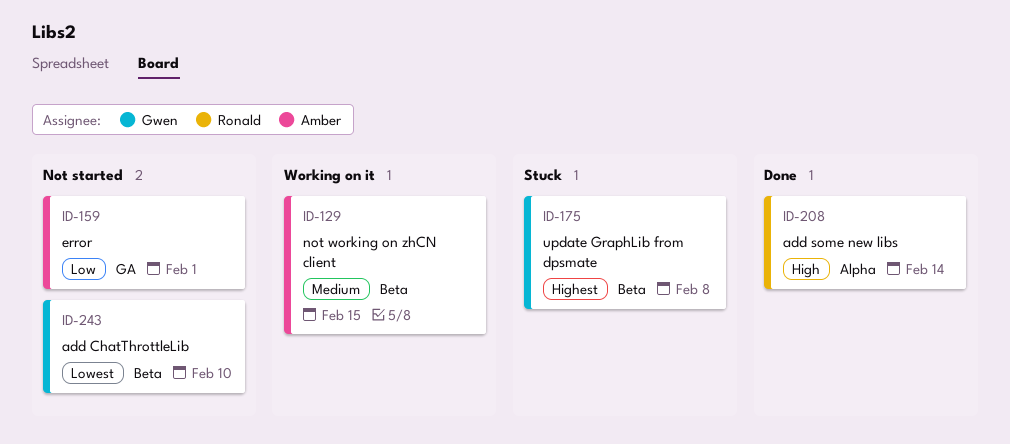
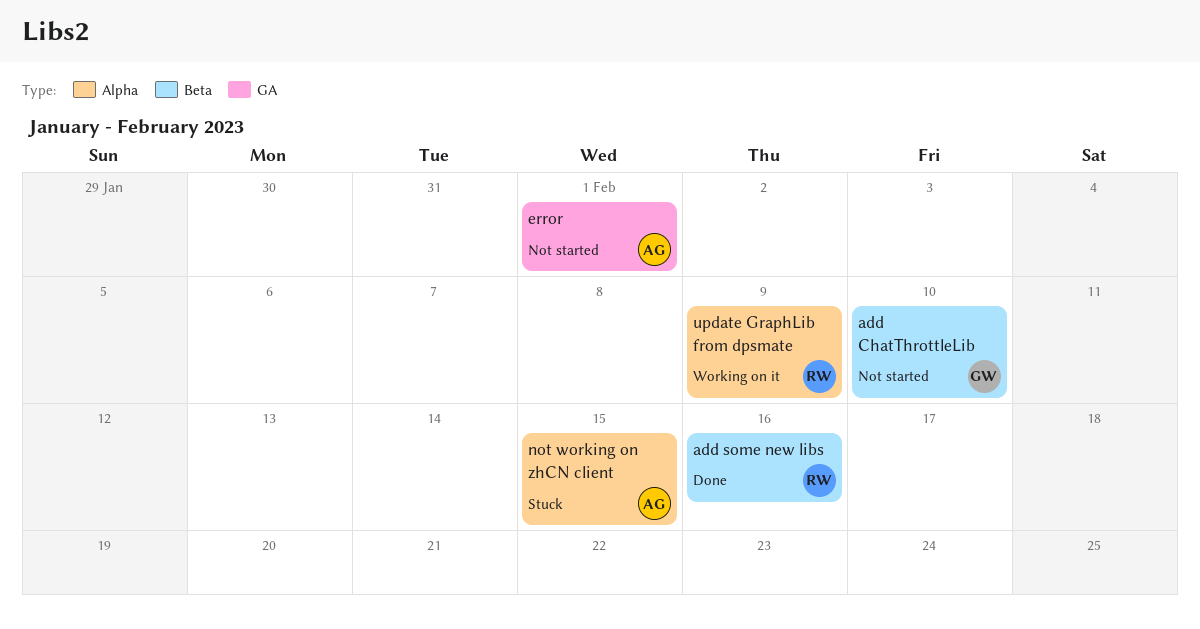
add some new libs, label: Alpha -> Beta
add some new libs, due: Feb 14 -> Feb 16
not working on zhCN client, status: Working on it -> Stuck
not working on zhCN client, label: Beta -> Alpha
update GraphLib from dpsmate, status: Stuck -> Working on it
update GraphLib from dpsmate, owner: Gwen -> Ronald
update GraphLib from dpsmate, label: Beta -> Alpha
update GraphLib from dpsmate, due: Feb 8 -> Feb 9

